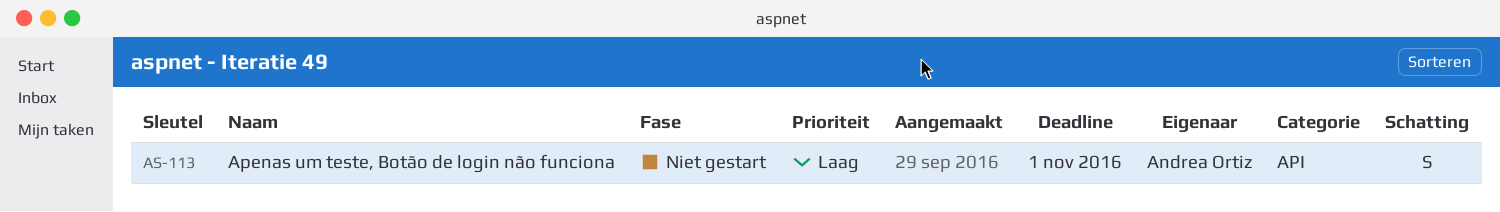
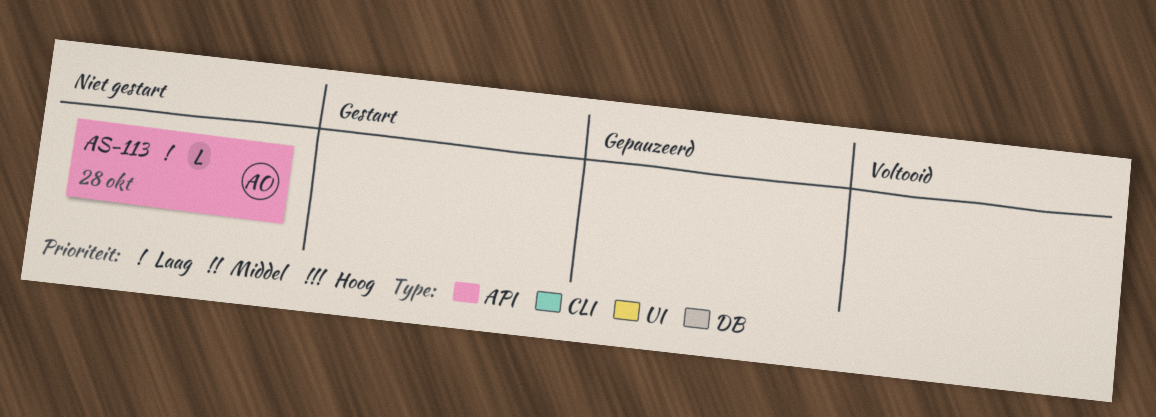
AS-113, estimate: S -> L
AS-113, due: Nov 1 -> Oct 28

